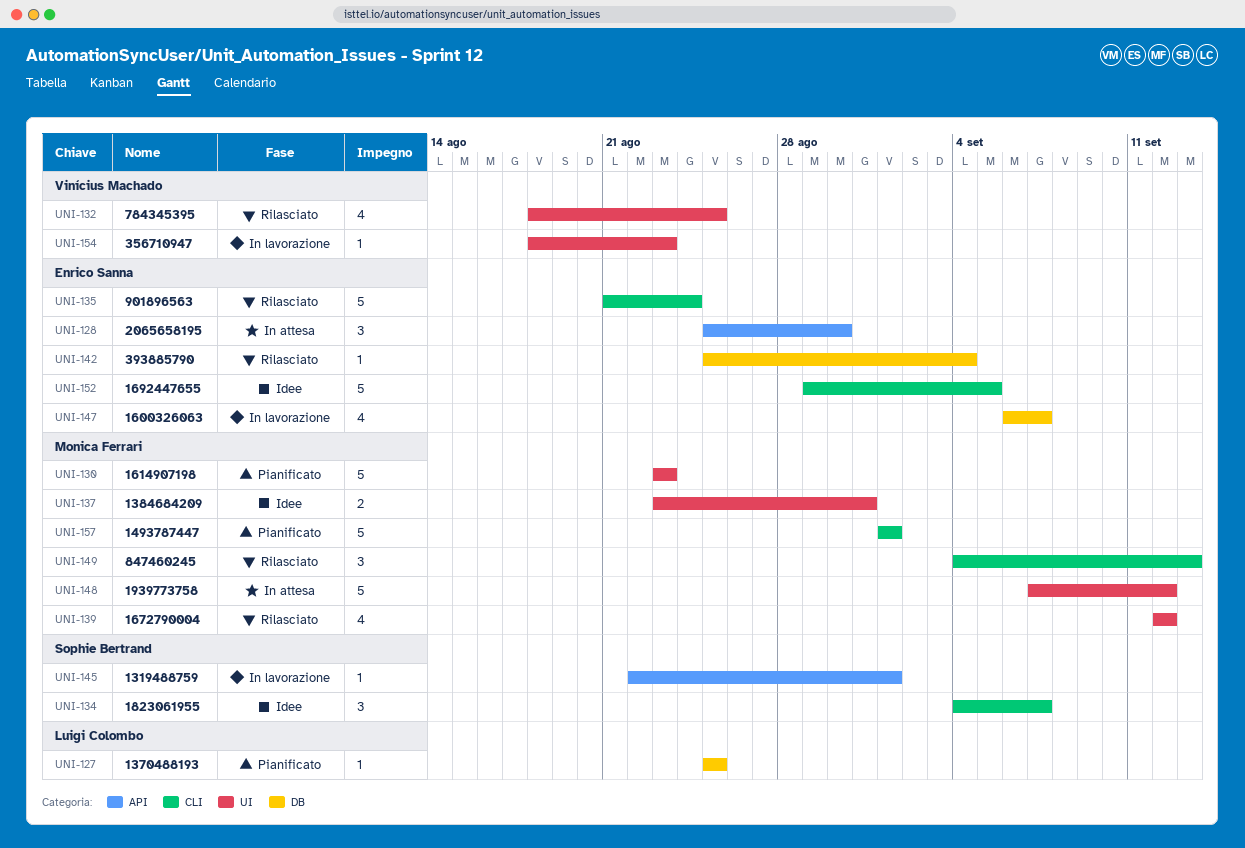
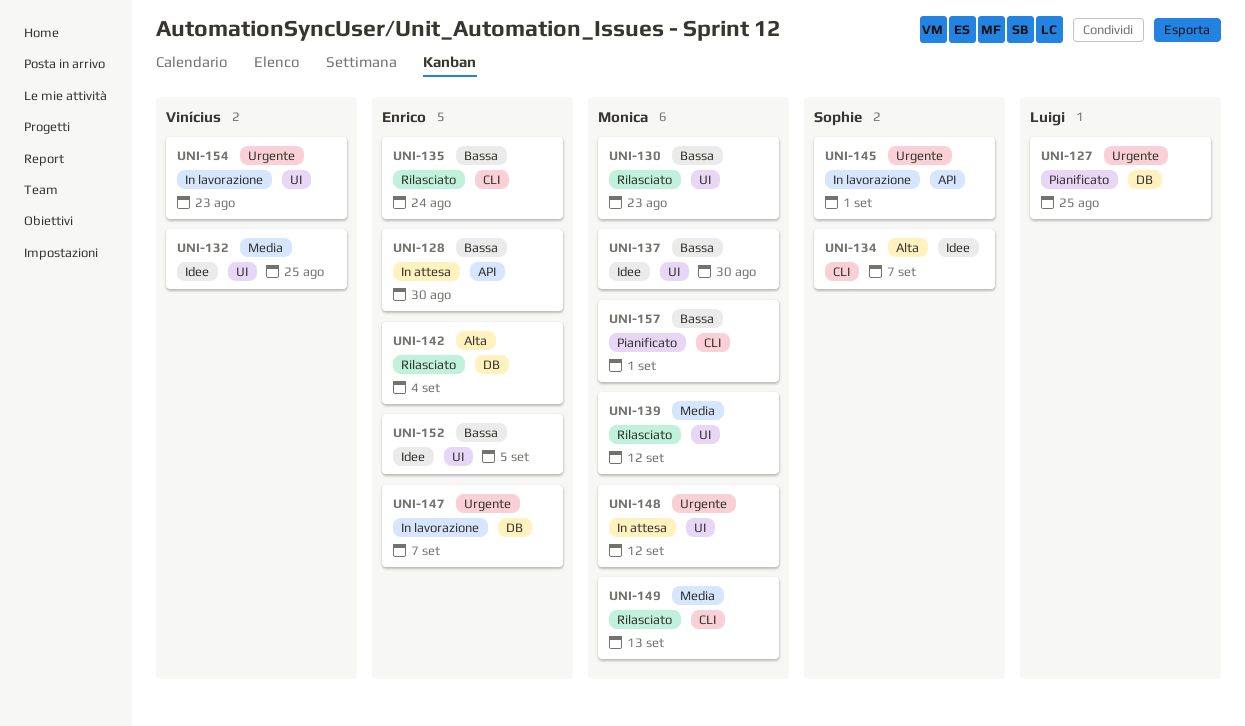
UNI-130, status: Pianificato -> Rilasciato
UNI-132, status: Rilasciato -> Idee
UNI-137, due: Aug 31 -> Aug 30
UNI-152, label: CLI -> UI

